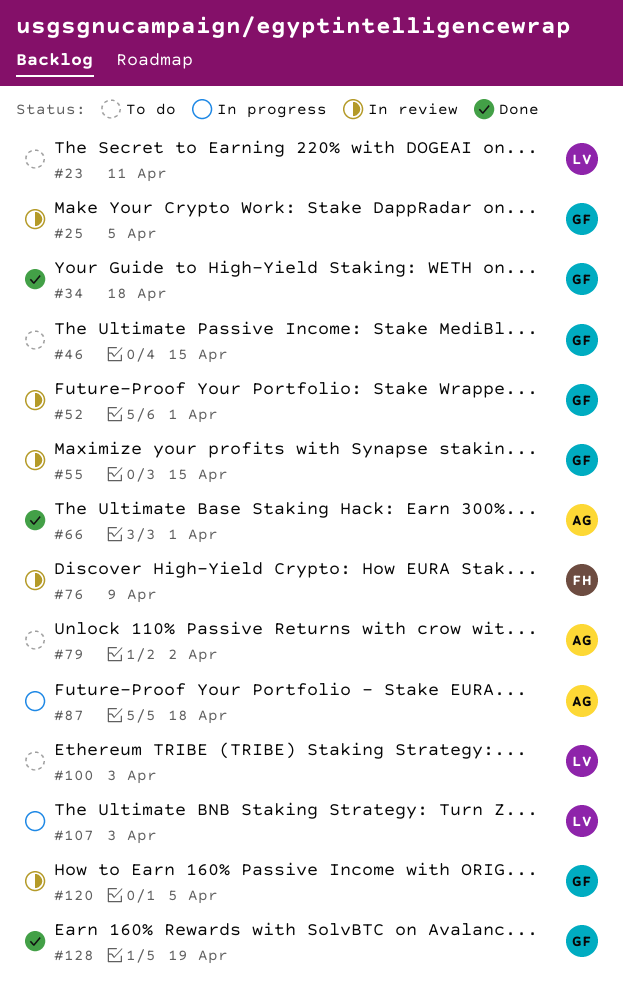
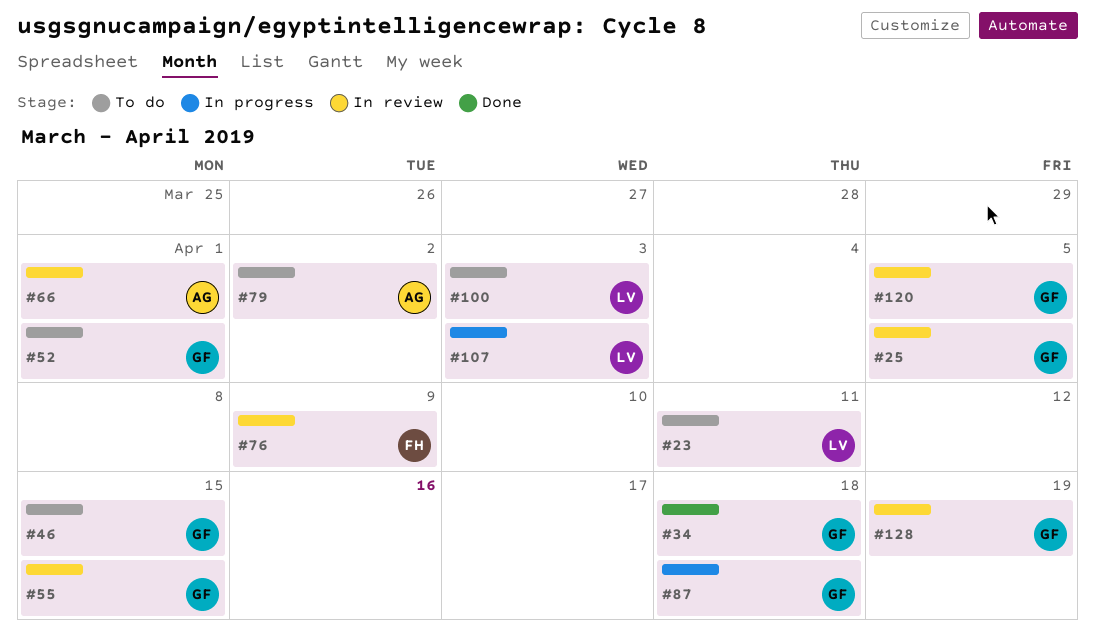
#52, status: In review -> To do
#66, status: Done -> In review
#87, owner: AG -> GF
#128, status: Done -> In review

